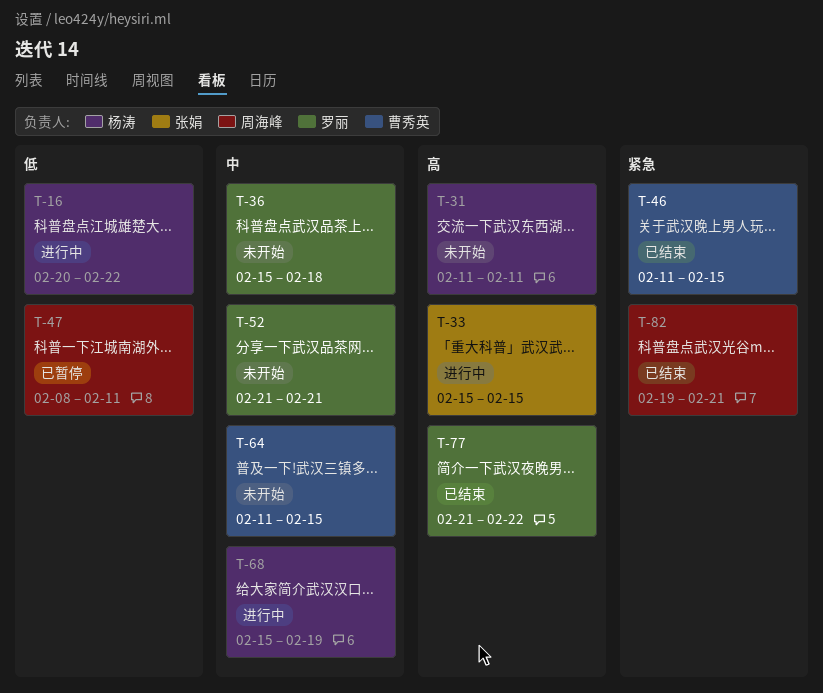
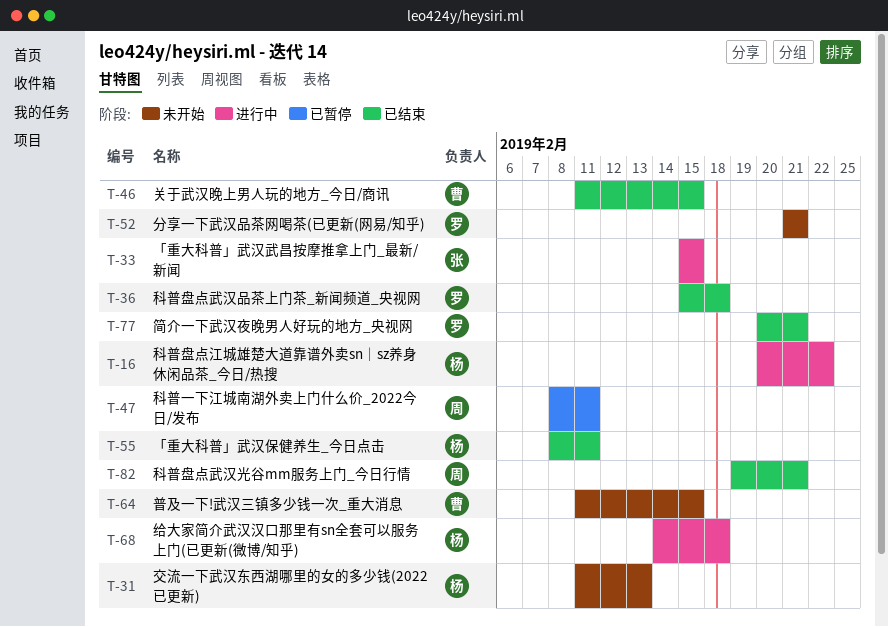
T-31, due: Feb 11 -> Feb 13
T-36, status: 未开始 -> 已结束
T-55: none -> present
T-68, start: Feb 15 -> Feb 14
T-68, due: Feb 19 -> Feb 18
T-77, start: Feb 21 -> Feb 20
T-77, due: Feb 22 -> Feb 21

